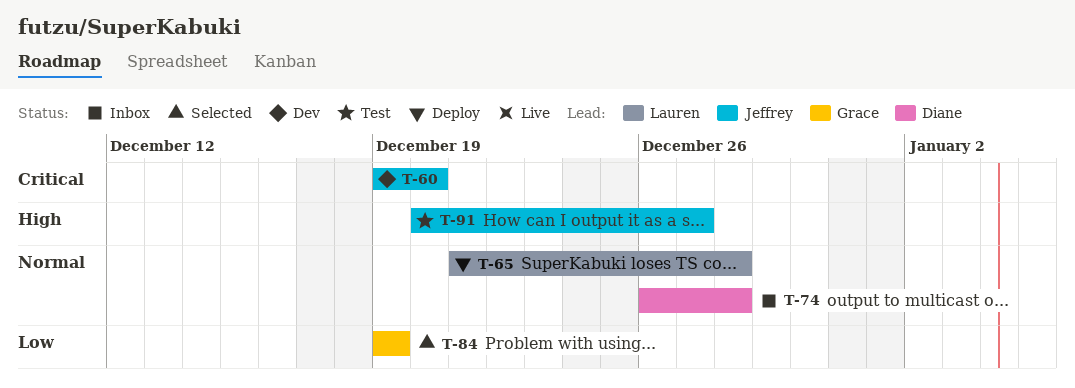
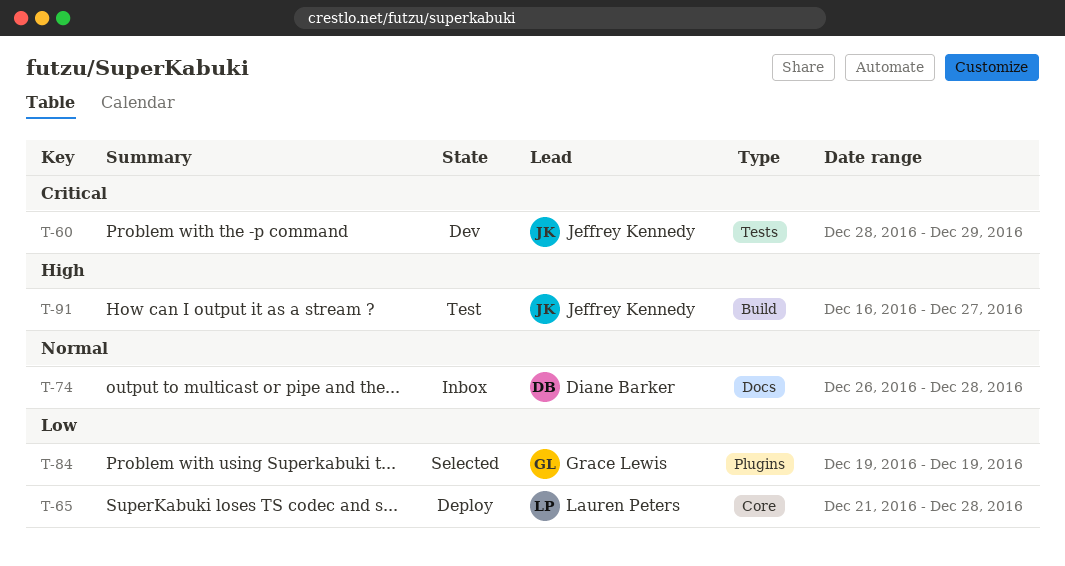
T-60, start: Dec 19 -> Dec 28
T-60, due: Dec 20 -> Dec 29
T-65, priority: Normal -> Low
T-91, start: Dec 20 -> Dec 16

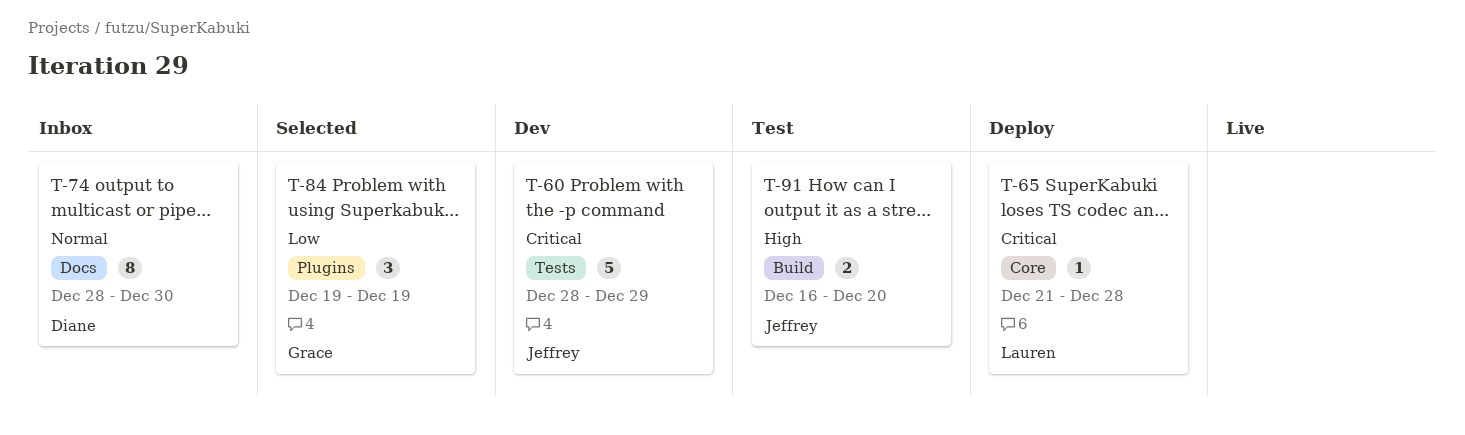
T-65, priority: Low -> Critical
T-74, start: Dec 26 -> Dec 28
T-74, due: Dec 28 -> Dec 30
T-91, due: Dec 27 -> Dec 20

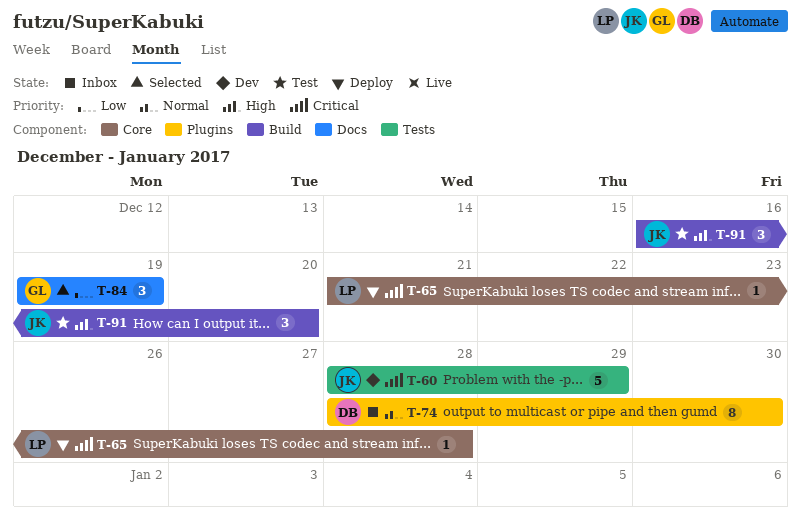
T-74, label: Docs -> Plugins
T-84, label: Plugins -> Docs
T-91, estimate: 2 -> 3

